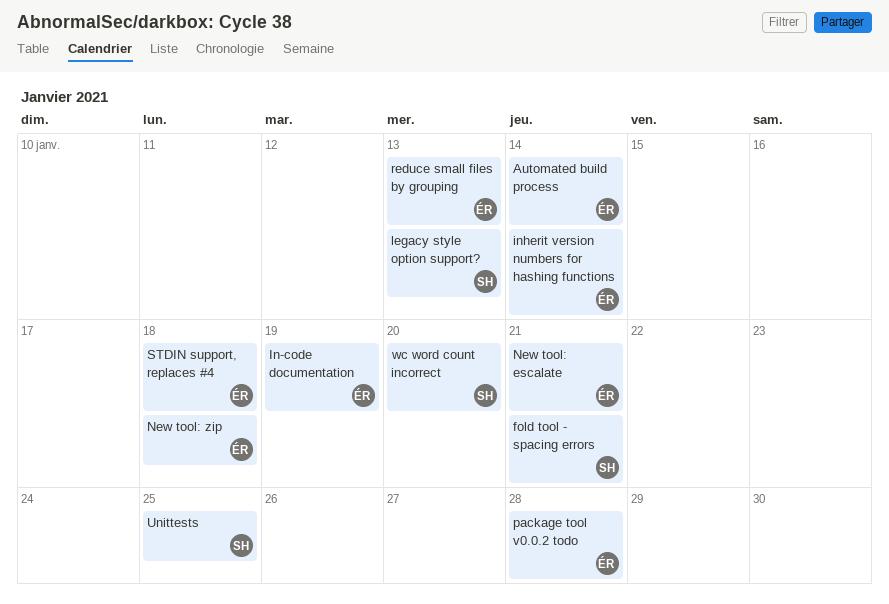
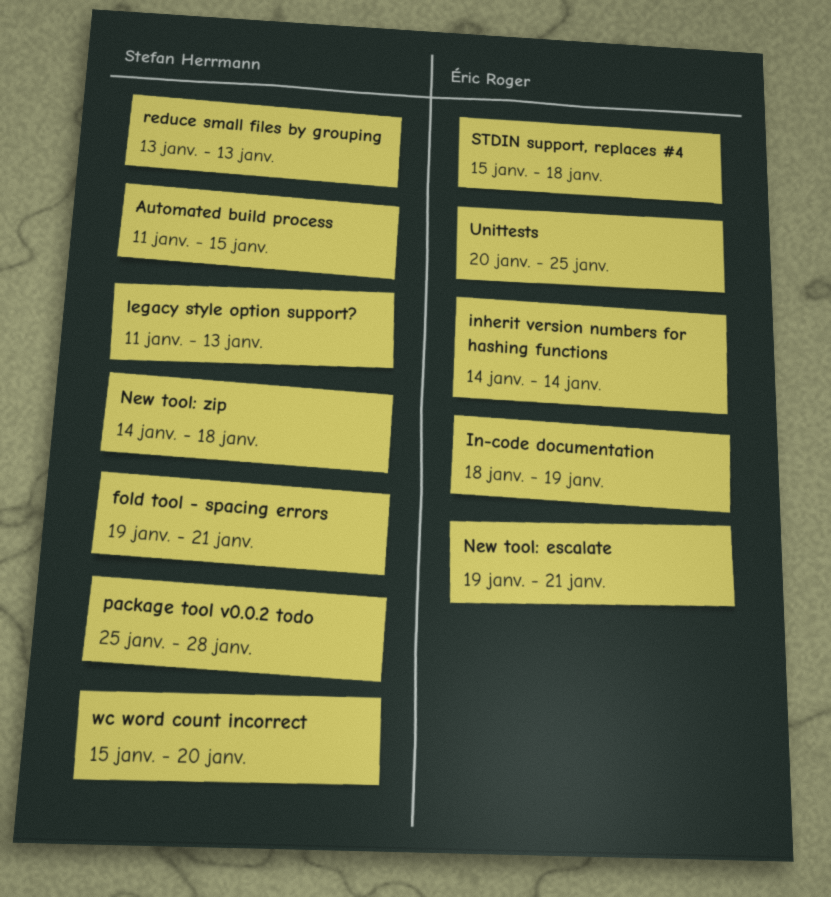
Automated build process, owner: Éric Roger -> Stefan Herrmann
Automated build process, due: Jan 14 -> Jan 15
New tool: zip, owner: Éric Roger -> Stefan Herrmann
package tool v0.0.2 todo, owner: Éric Roger -> Stefan Herrmann
reduce small files by grouping, owner: Éric Roger -> Stefan Herrmann
Unittests, owner: Stefan Herrmann -> Éric Roger

